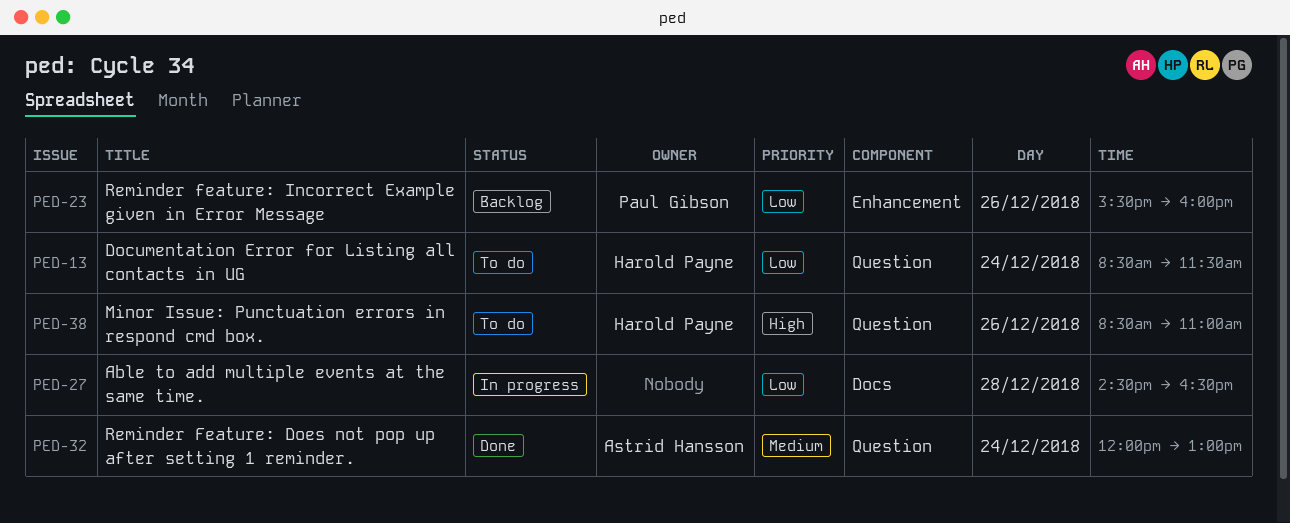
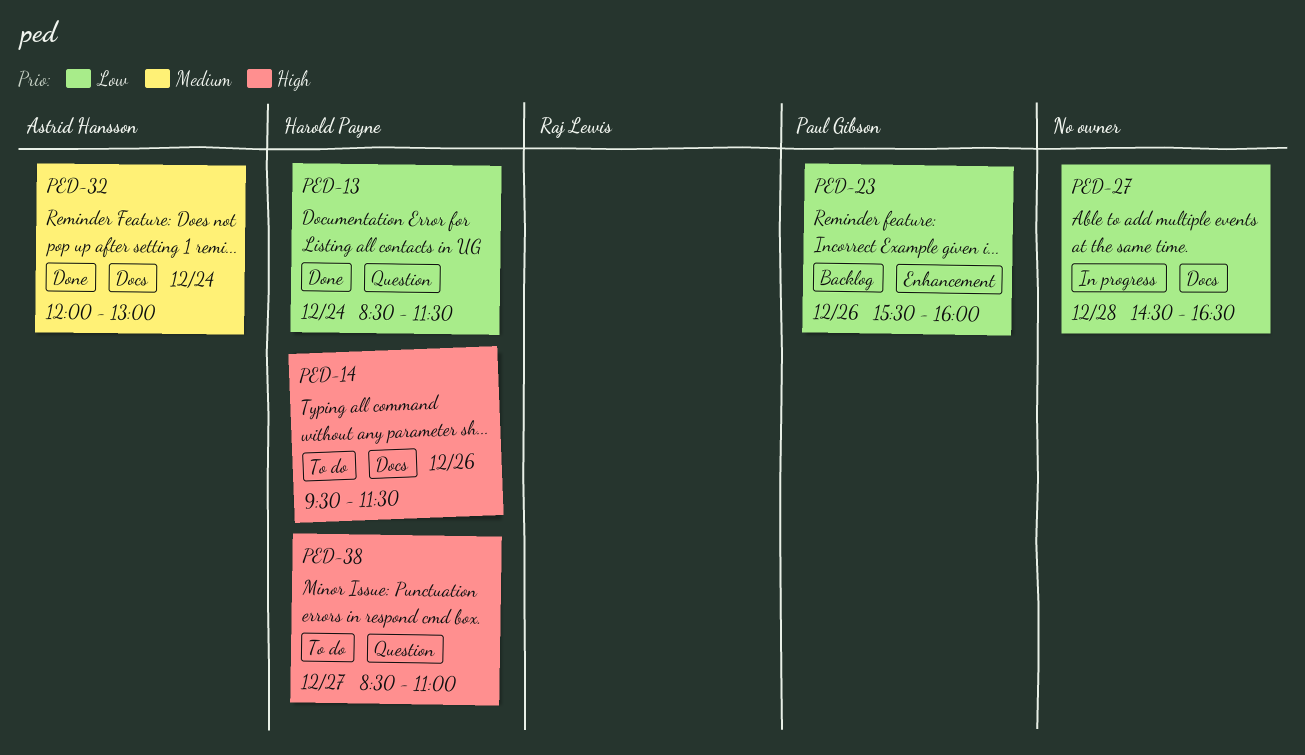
PED-13, status: To do -> Done
PED-14: none -> present
PED-32, label: Question -> Docs
PED-38, day: Dec 26 -> Dec 27

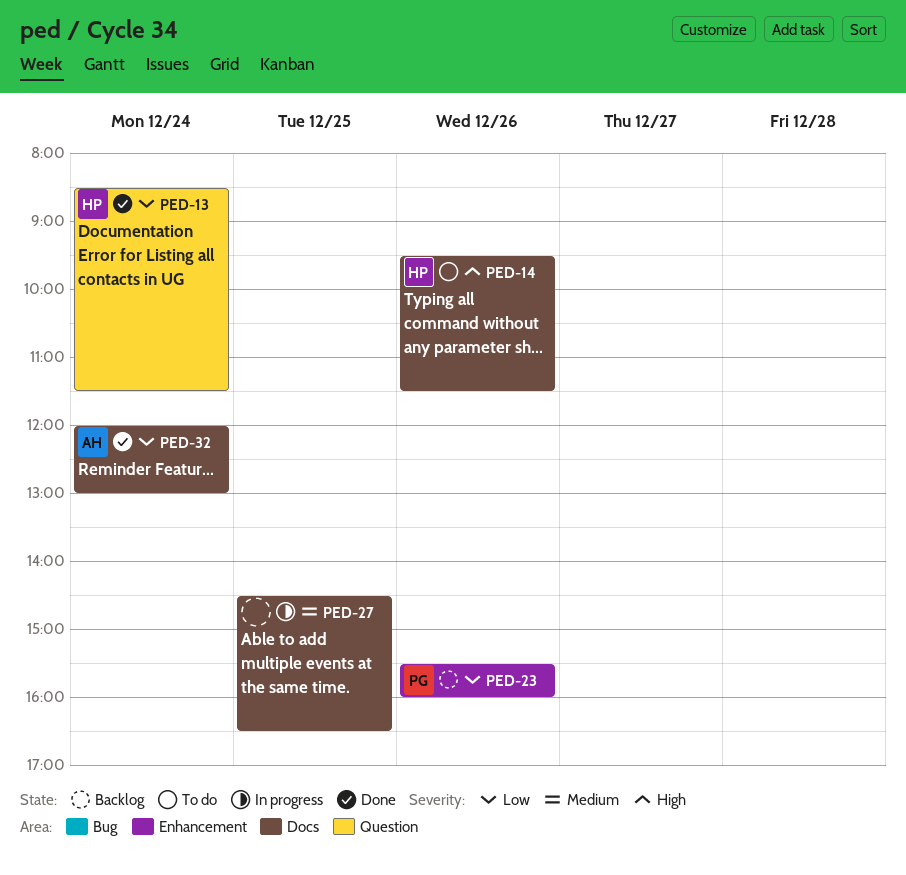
PED-27, priority: Low -> Medium
PED-27, day: Dec 28 -> Dec 25
PED-32, priority: Medium -> Low
PED-38: present -> none

